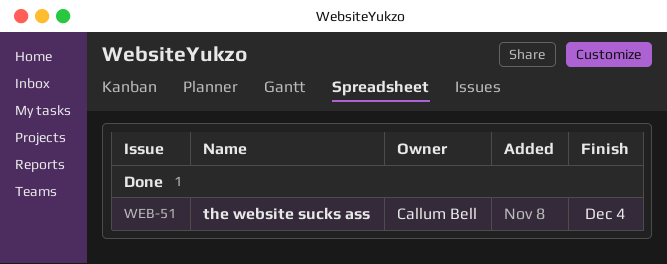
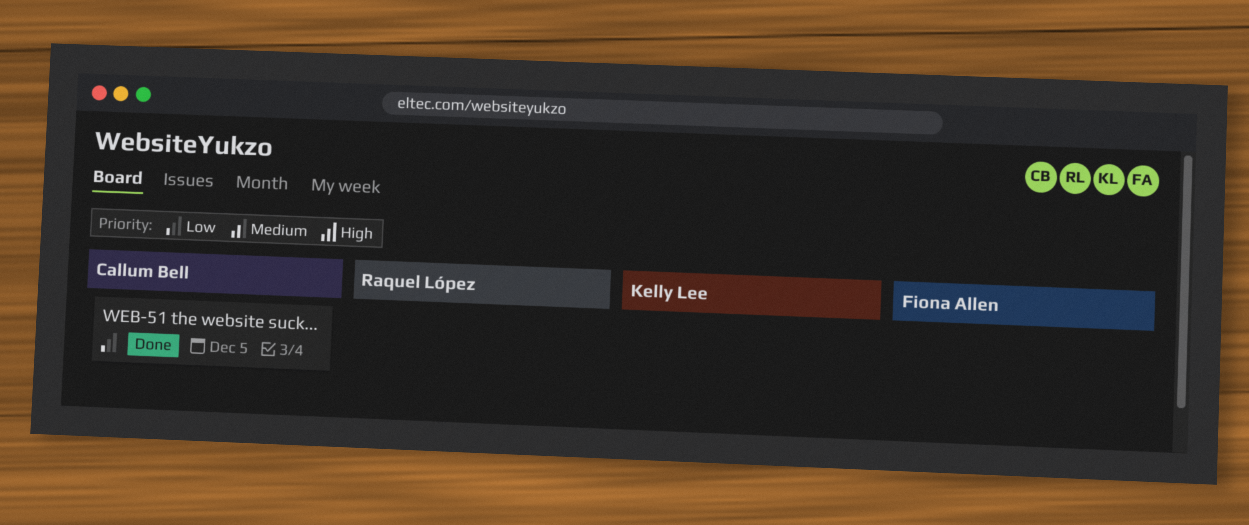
WEB-51, due: Dec 4 -> Dec 5

